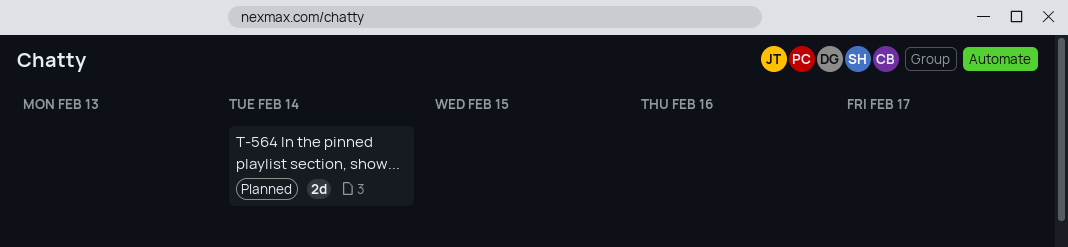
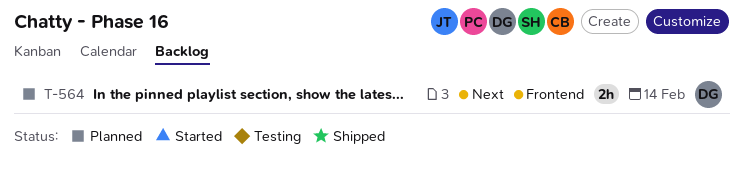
T-564, estimate: 2d -> 2h

